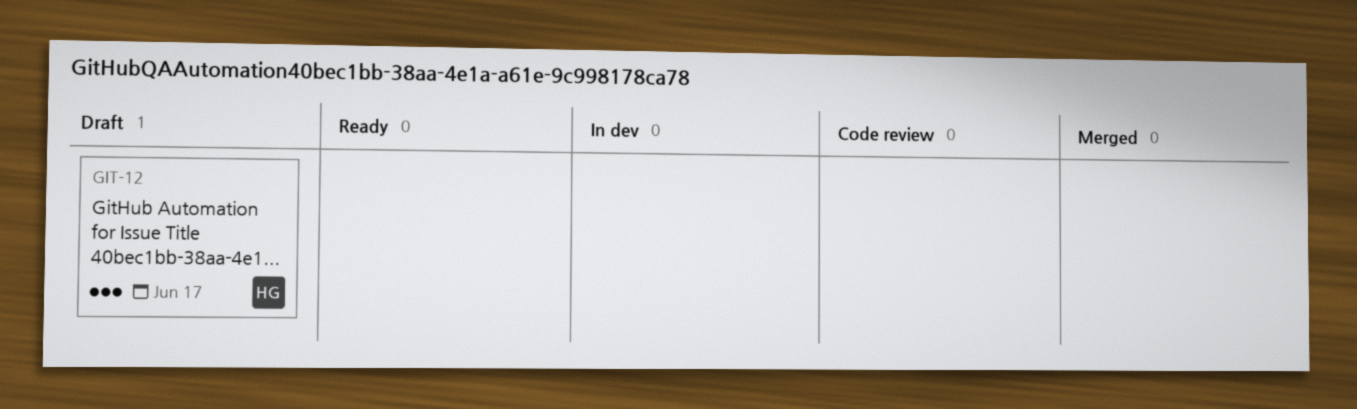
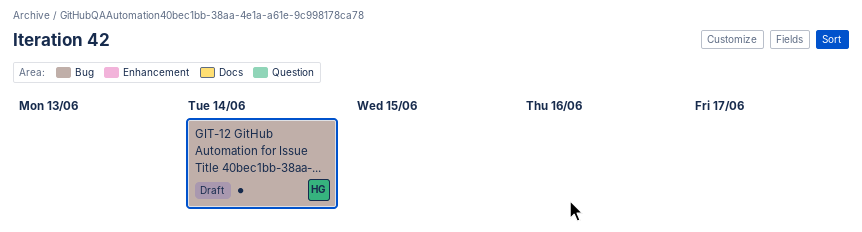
GIT-12, estimate: 3 -> 1
GIT-12, due: Jun 17 -> Jun 14

